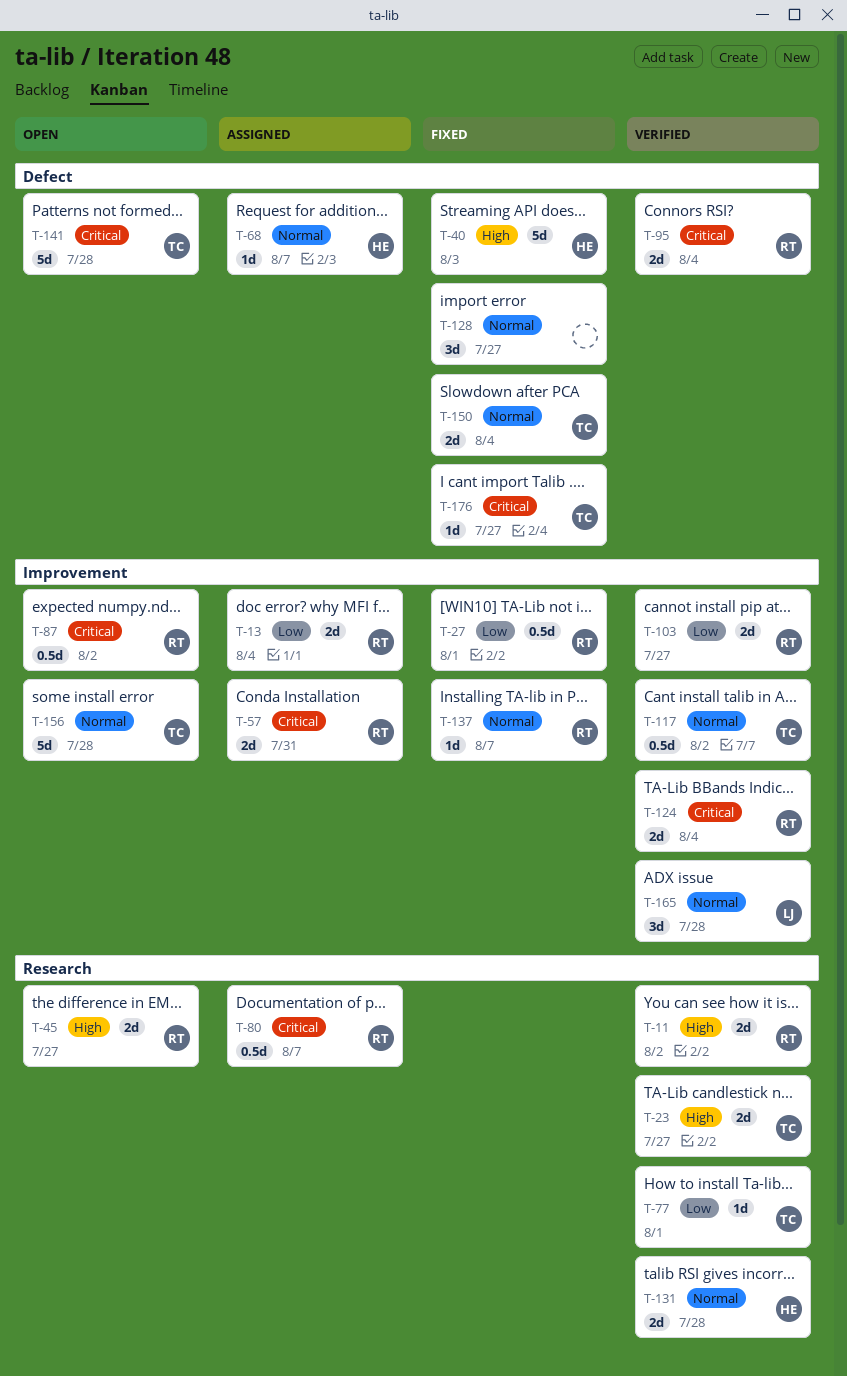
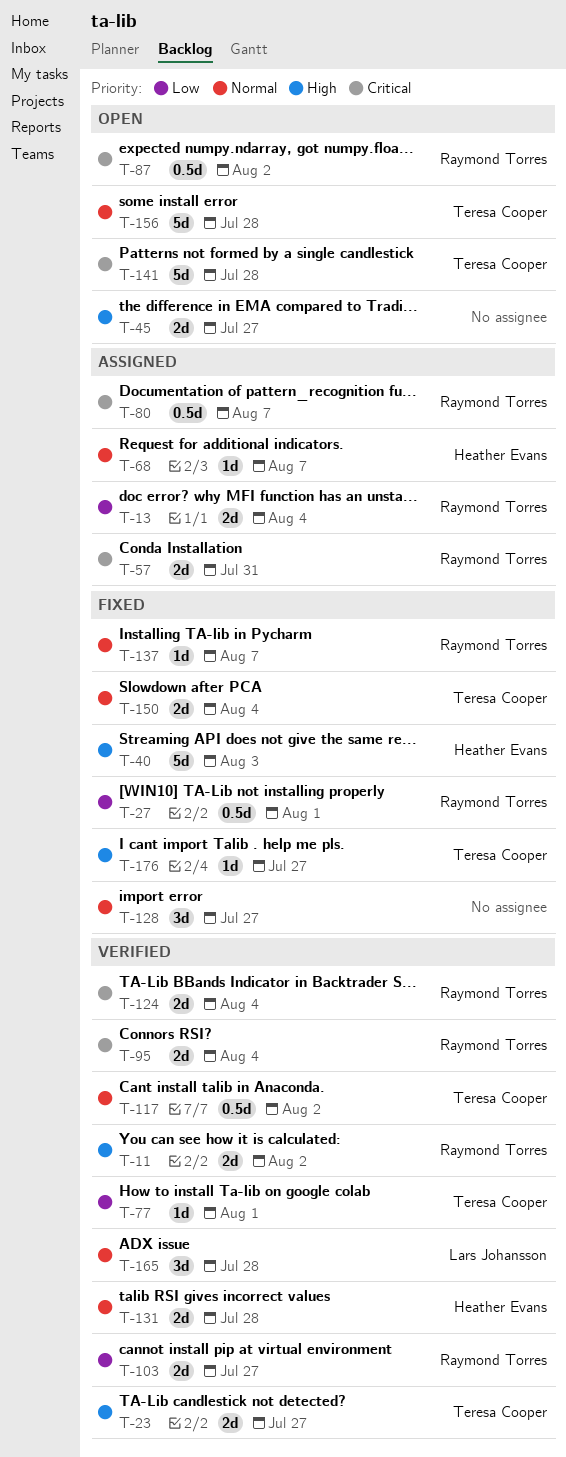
T-45, owner: Raymond Torres -> none
T-176, priority: Critical -> High

